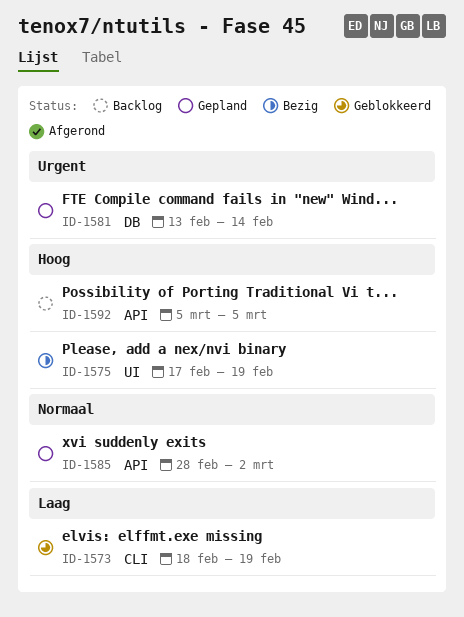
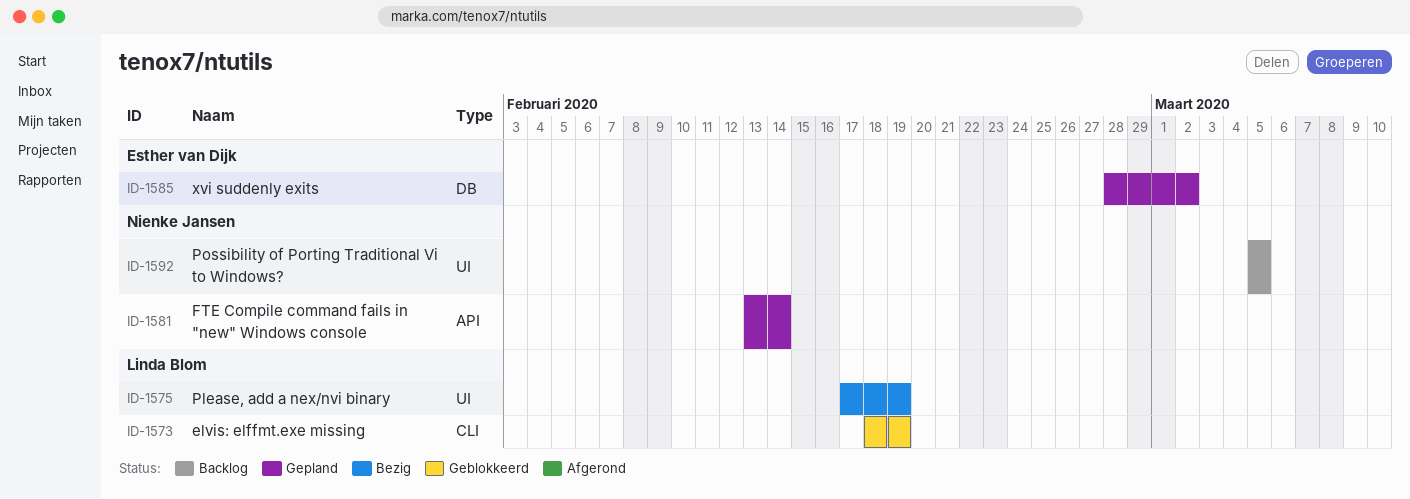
ID-1581, label: DB -> API
ID-1585, label: API -> DB
ID-1592, label: API -> UI

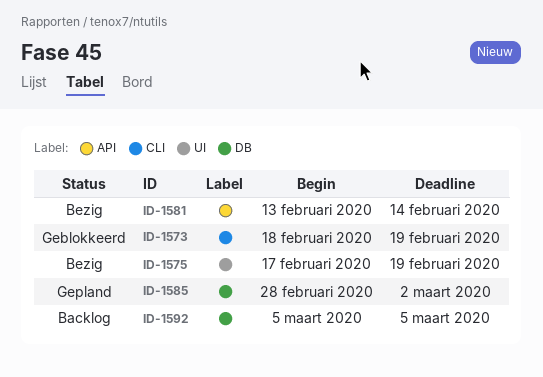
ID-1581, status: Gepland -> Bezig
ID-1592, label: UI -> DB

